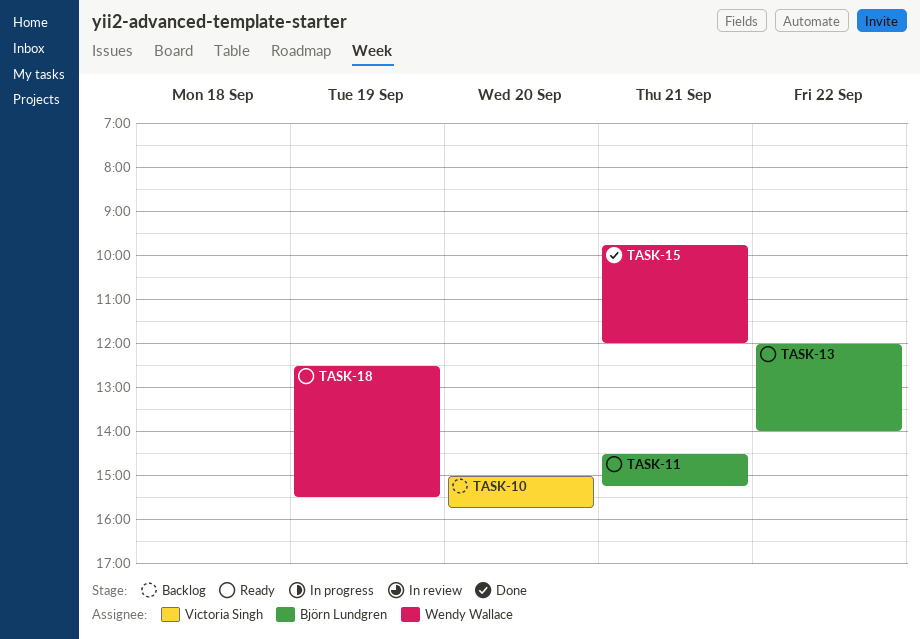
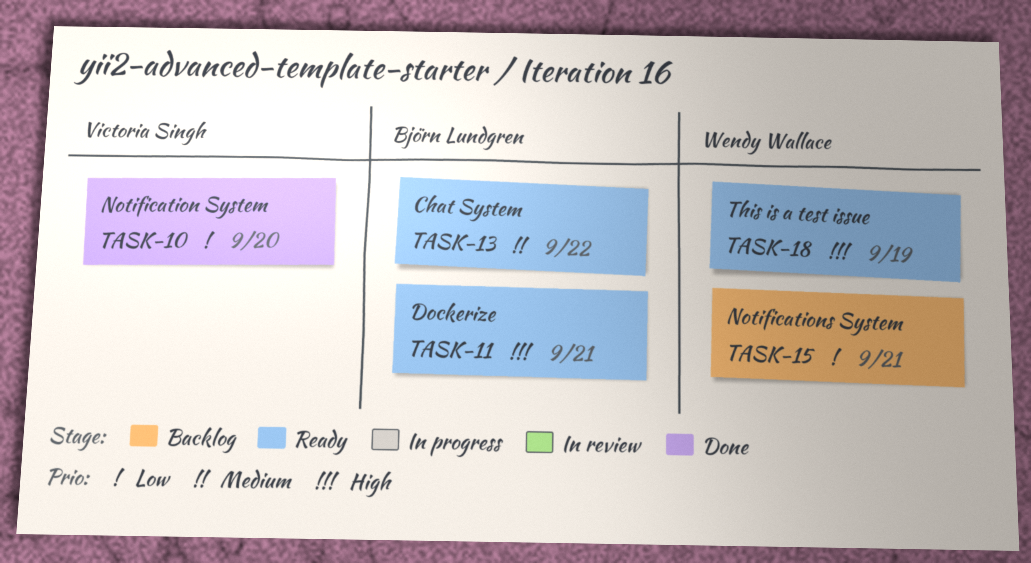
TASK-10, status: Backlog -> Done
TASK-15, status: Done -> Backlog

